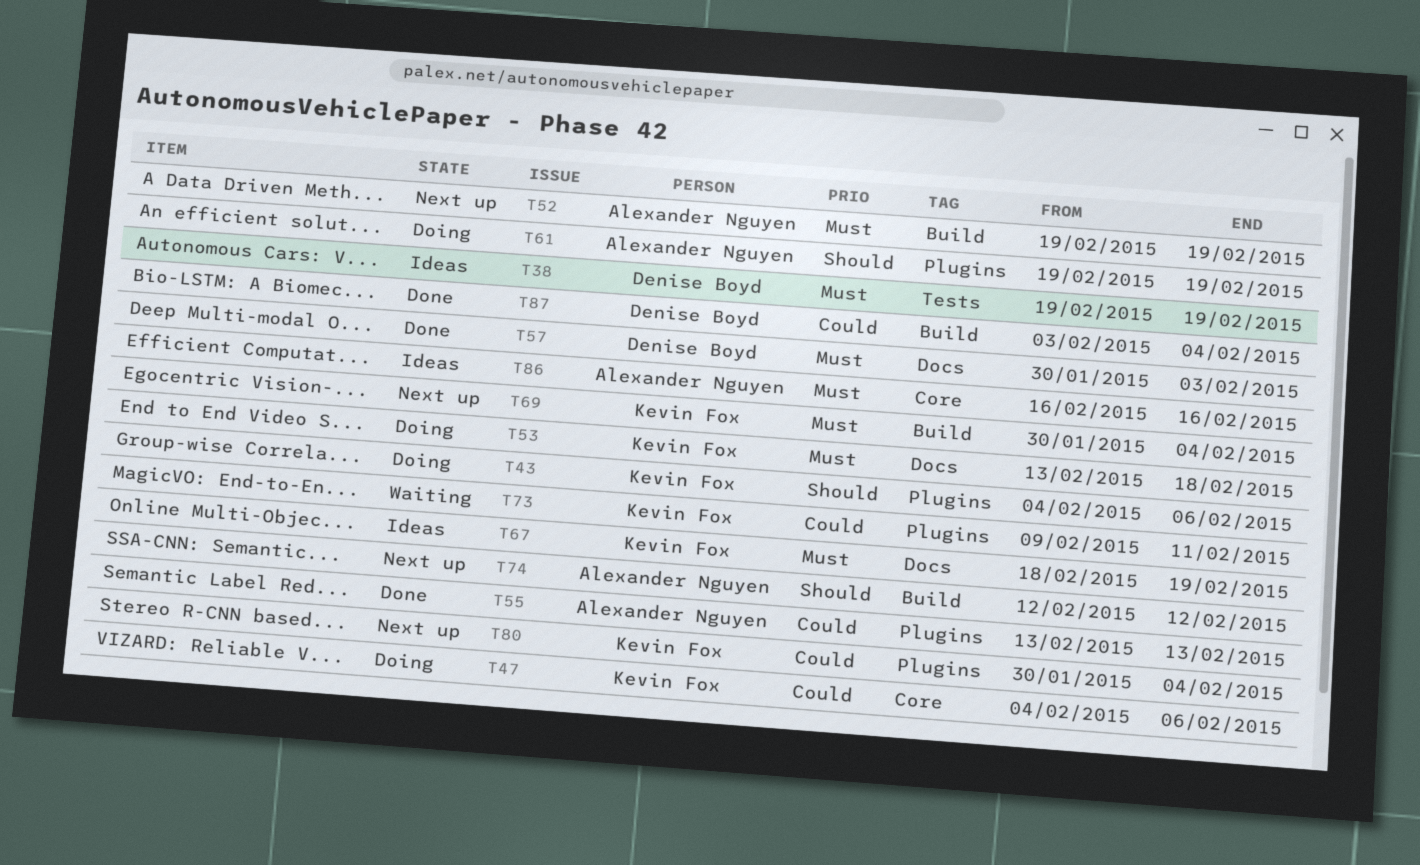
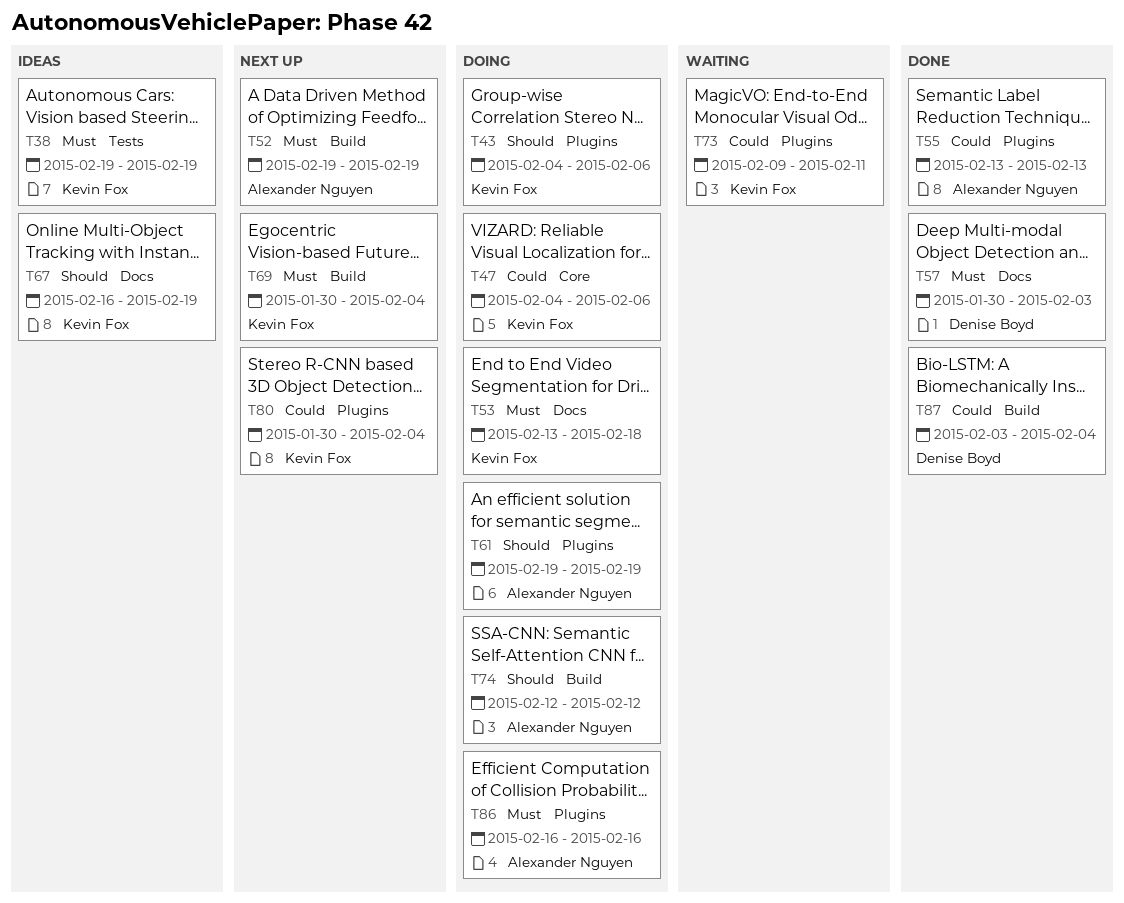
T38, owner: Denise Boyd -> Kevin Fox
T67, priority: Must -> Should
T67, start: Feb 18 -> Feb 16
T74, status: Next up -> Doing
T86, status: Ideas -> Doing
T86, label: Core -> Plugins

